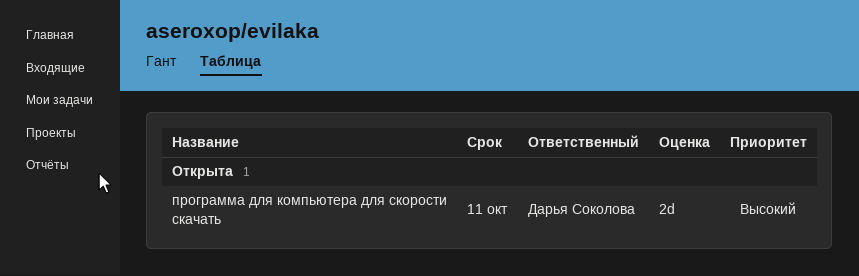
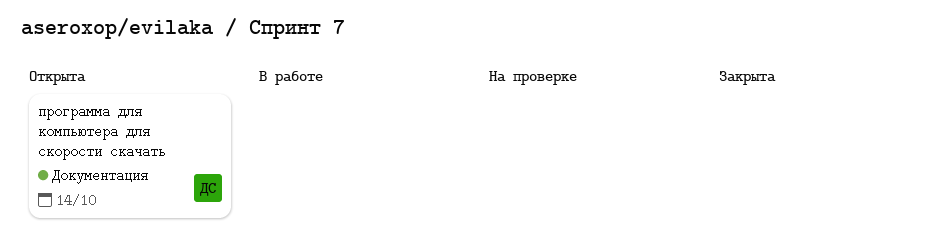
программа для компьютера для скорости скачать, due: Oct 11 -> Oct 14

